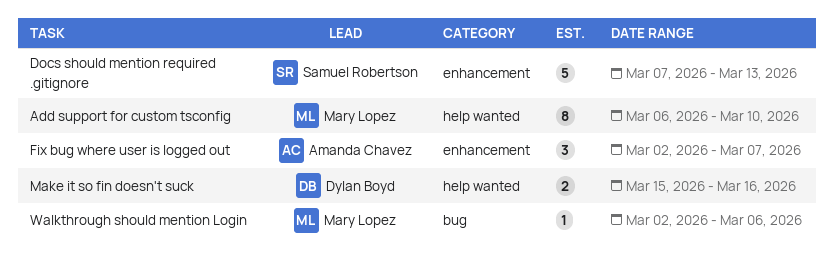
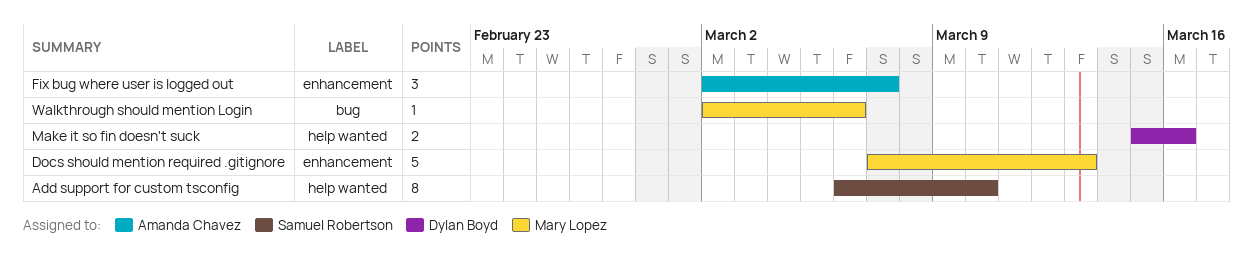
Add support for custom tsconfig, owner: Mary Lopez -> Samuel Robertson
Docs should mention required .gitignore, owner: Samuel Robertson -> Mary Lopez

